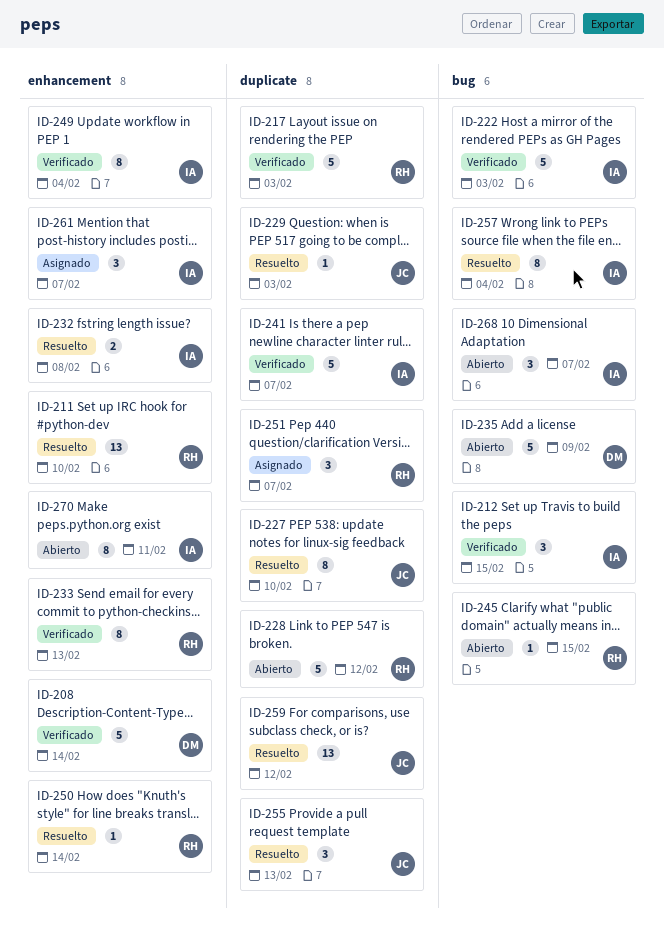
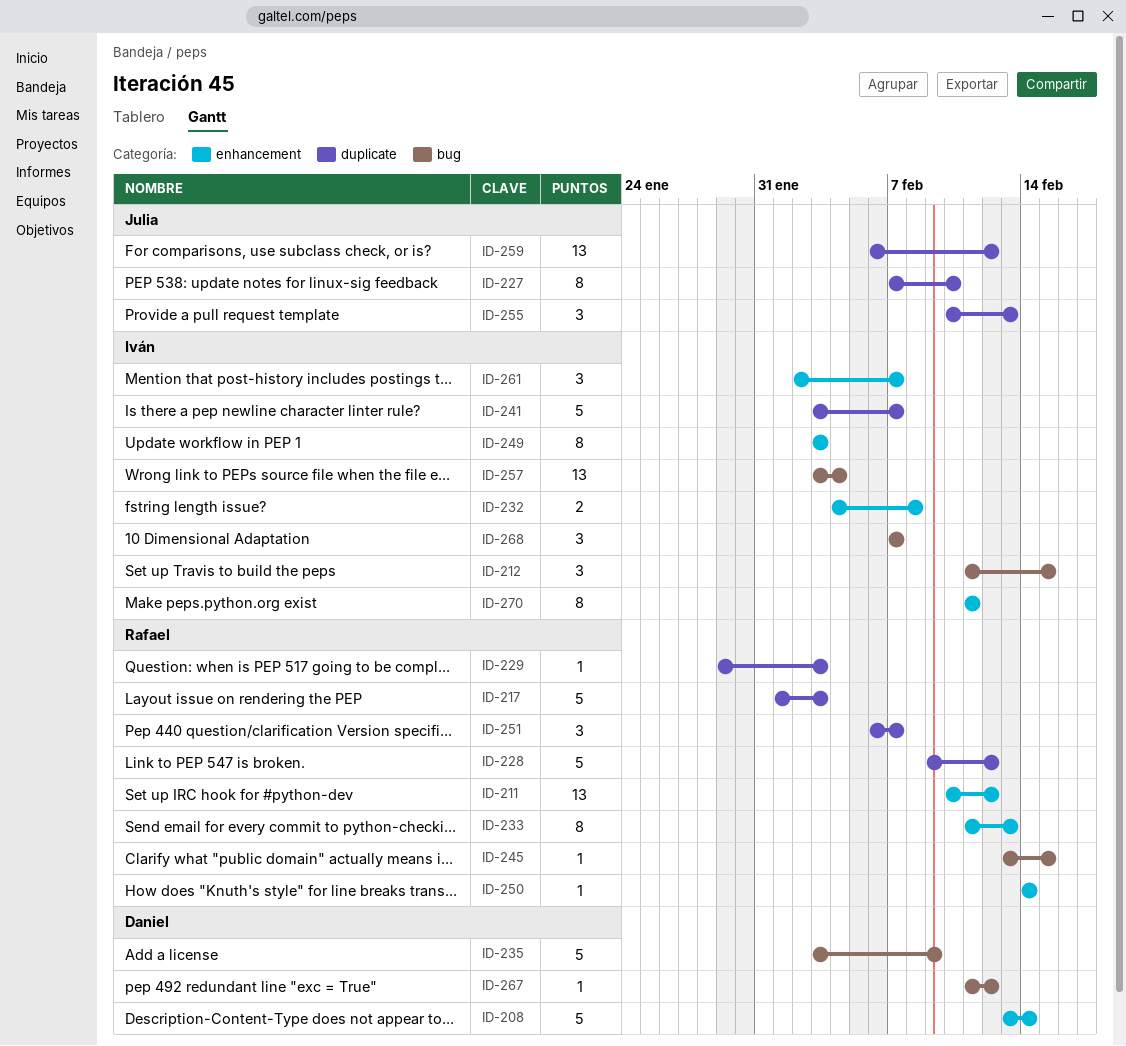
ID-211, due: Feb 10 -> Feb 12
ID-222: present -> none
ID-229, owner: Julia -> Rafael
ID-249, due: Feb 4 -> Feb 3
ID-257, estimate: 8 -> 13
ID-267: none -> present

